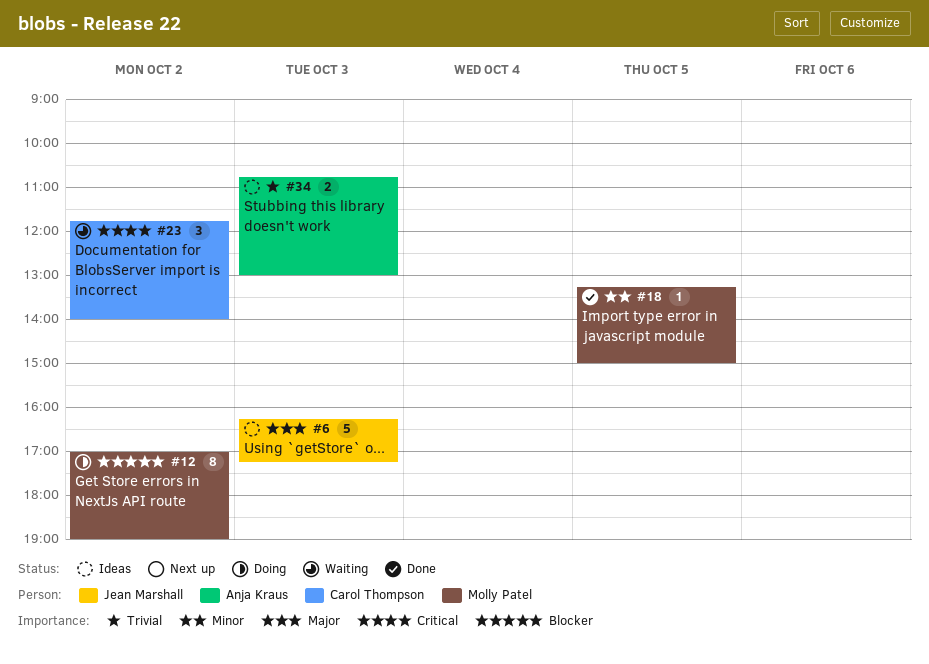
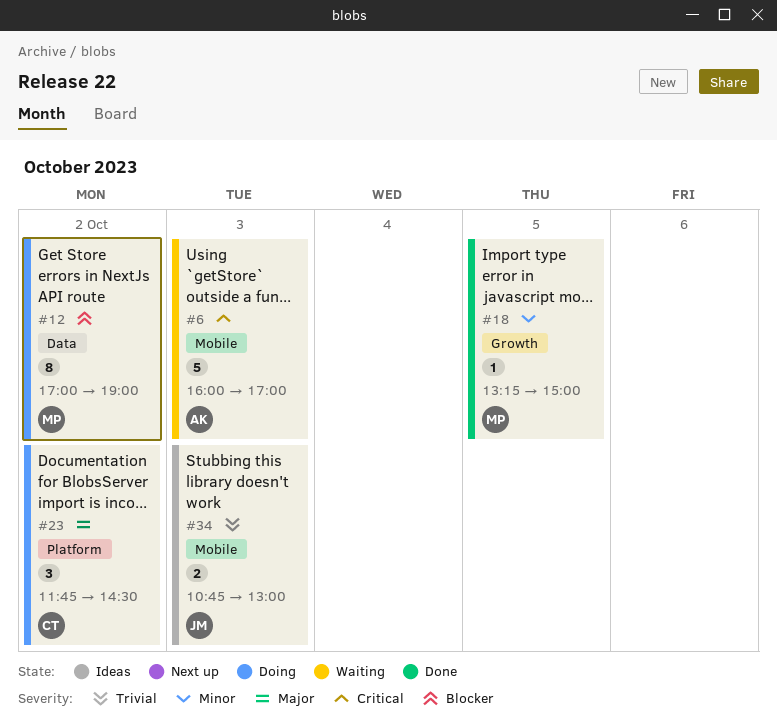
#6, status: Ideas -> Waiting
#6, owner: Jean Marshall -> Anja Kraus
#6, priority: Major -> Critical
#6, begins: 16:15 -> 16:00
#6, ends: 17:15 -> 17:00
#23, status: Waiting -> Doing
#23, priority: Critical -> Major
#23, ends: 14:00 -> 14:30
#34, owner: Anja Kraus -> Jean Marshall

